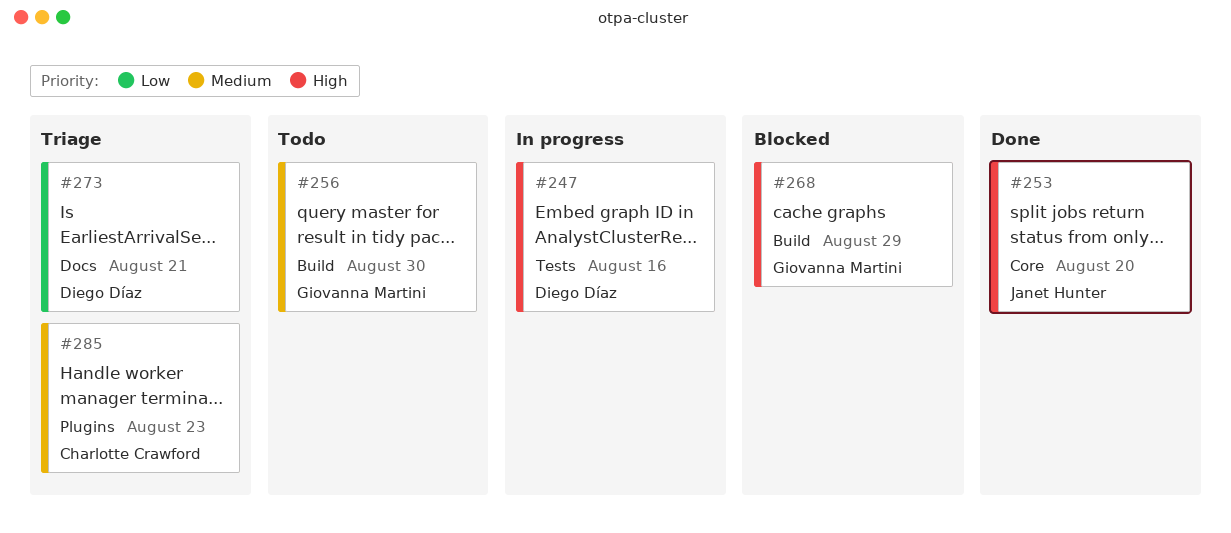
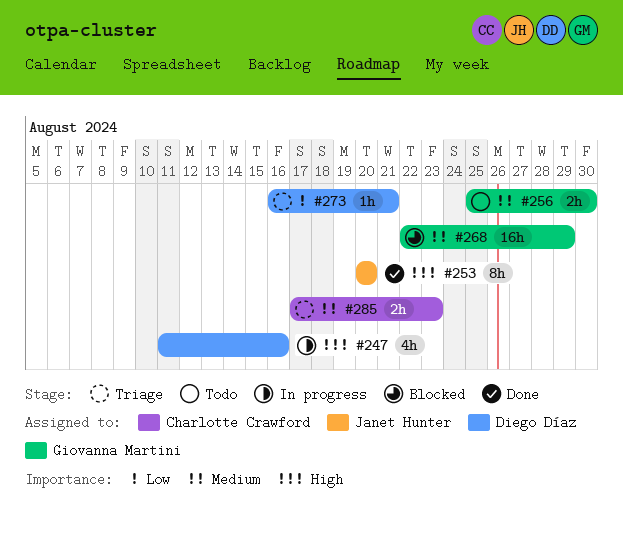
#268, priority: High -> Medium

